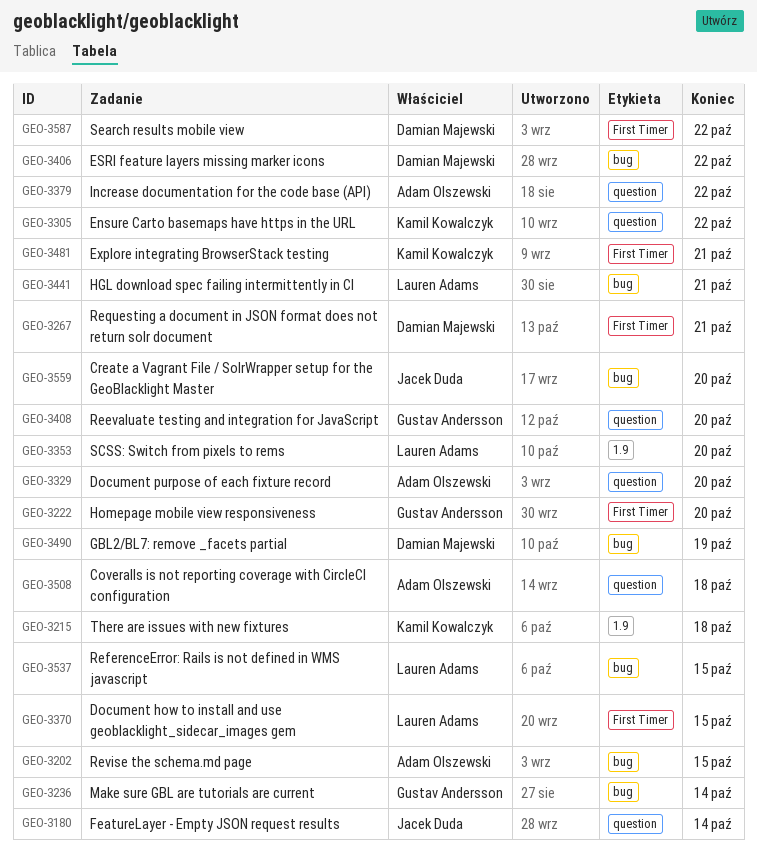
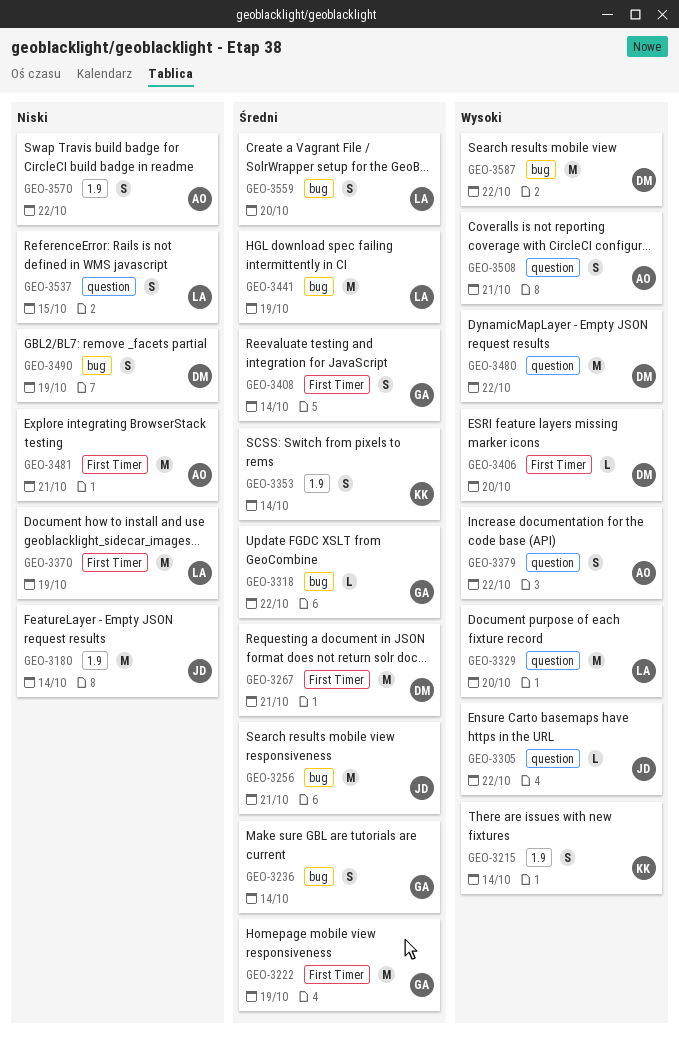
GEO-3180, label: question -> 1.9
GEO-3202: present -> none
GEO-3215, due: Oct 18 -> Oct 14
GEO-3222, due: Oct 20 -> Oct 19
GEO-3256: none -> present
GEO-3305, owner: Kamil Kowalczyk -> Jacek Duda
GEO-3318: none -> present
GEO-3329, owner: Adam Olszewski -> Lauren Adams
GEO-3353, owner: Lauren Adams -> Kamil Kowalczyk
GEO-3353, due: Oct 20 -> Oct 14
GEO-3370, due: Oct 15 -> Oct 19
GEO-3406, label: bug -> First Timer
GEO-3406, due: Oct 22 -> Oct 20
GEO-3408, label: question -> First Timer
GEO-3408, due: Oct 20 -> Oct 14
GEO-3441, due: Oct 21 -> Oct 19
GEO-3480: none -> present
GEO-3481, owner: Kamil Kowalczyk -> Adam Olszewski
GEO-3508, due: Oct 18 -> Oct 21
GEO-3537, label: bug -> question
GEO-3559, owner: Jacek Duda -> Lauren Adams
GEO-3570: none -> present
GEO-3587, label: First Timer -> bug

